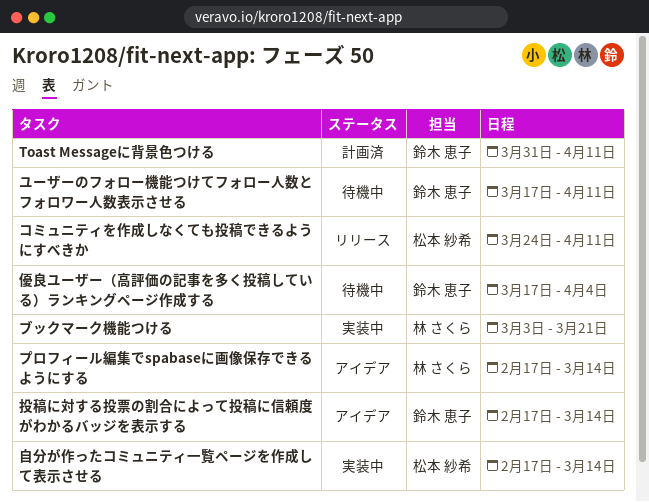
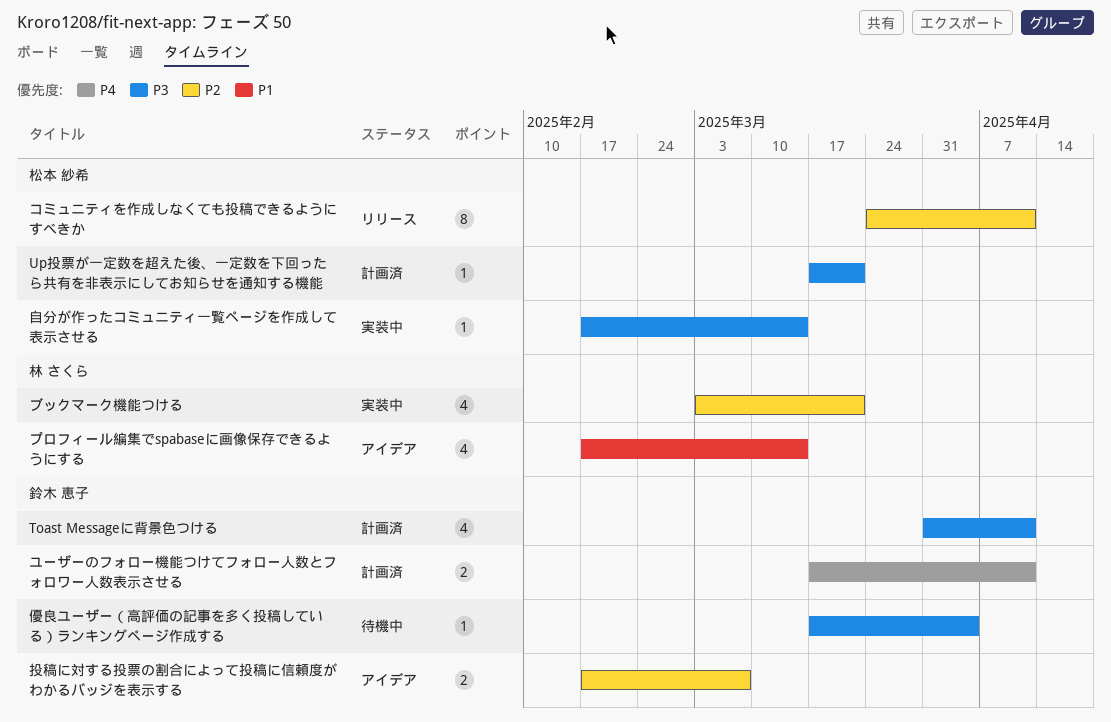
Up投票が一定数を超えた後、一定数を下回ったら共有を非表示にしてお知らせを通知する機能: none -> present
ユーザーのフォロー機能つけてフォロー人数とフォロワー人数表示させる, status: 待機中 -> 計画済
投稿に対する投票の割合によって投稿に信頼度がわかるバッジを表示する, due: Mar 14 -> Mar 7

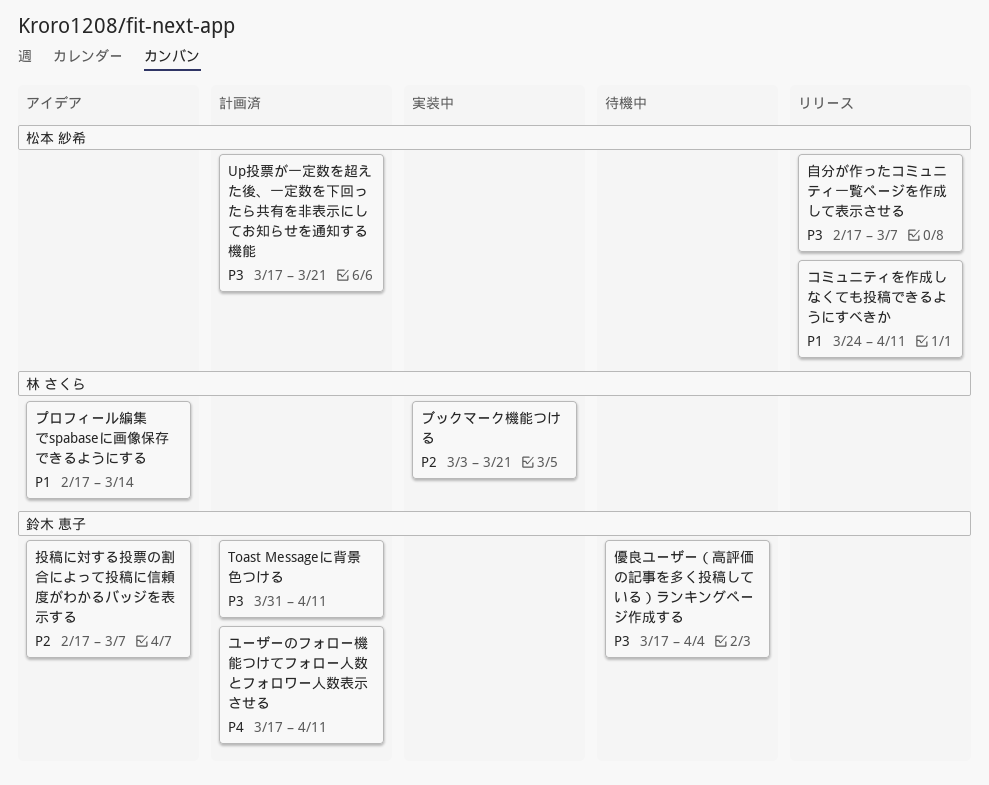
コミュニティを作成しなくても投稿できるようにすべきか, priority: P2 -> P1
自分が作ったコミュニティ一覧ページを作成して表示させる, status: 実装中 -> リリース
自分が作ったコミュニティ一覧ページを作成して表示させる, due: Mar 14 -> Mar 7

